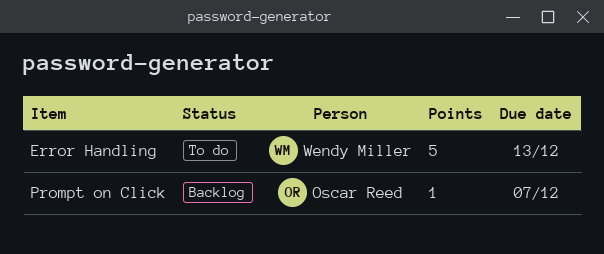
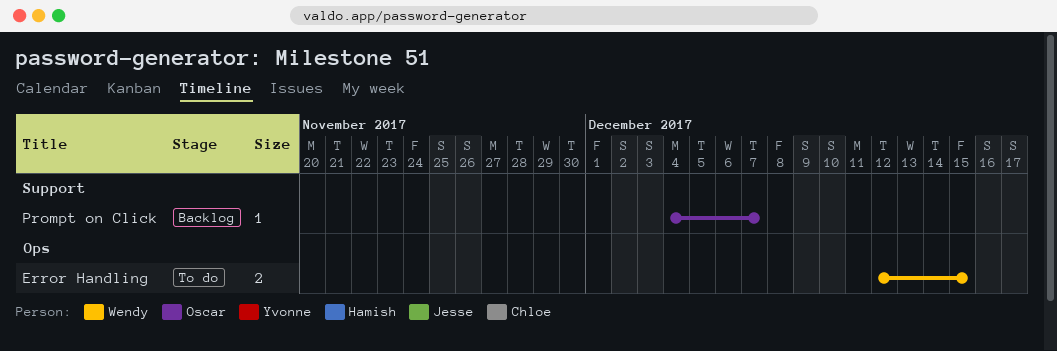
Error Handling, estimate: 5 -> 2
Error Handling, due: Dec 13 -> Dec 15

